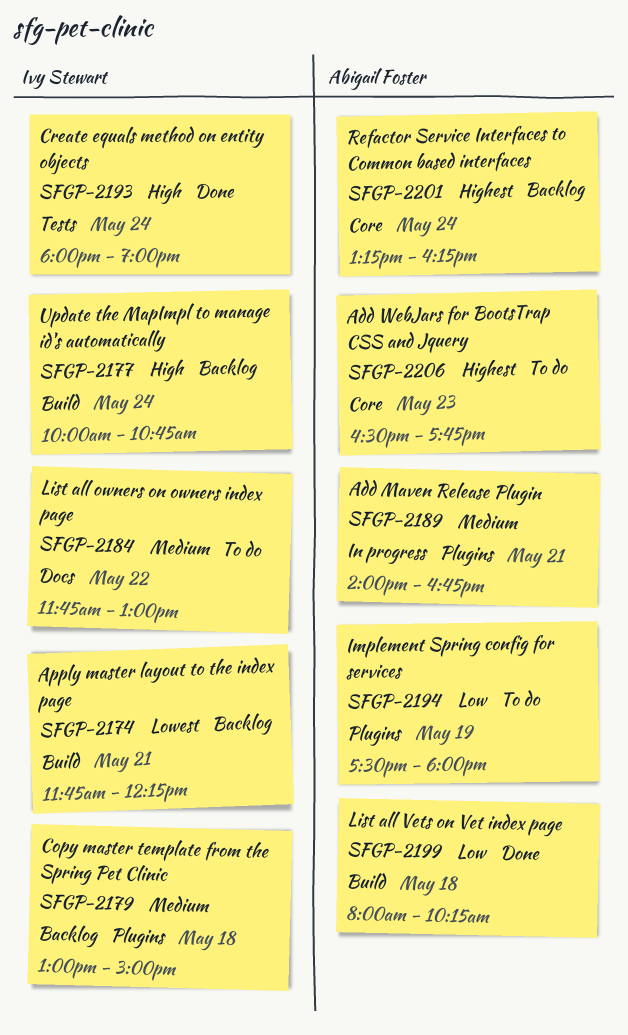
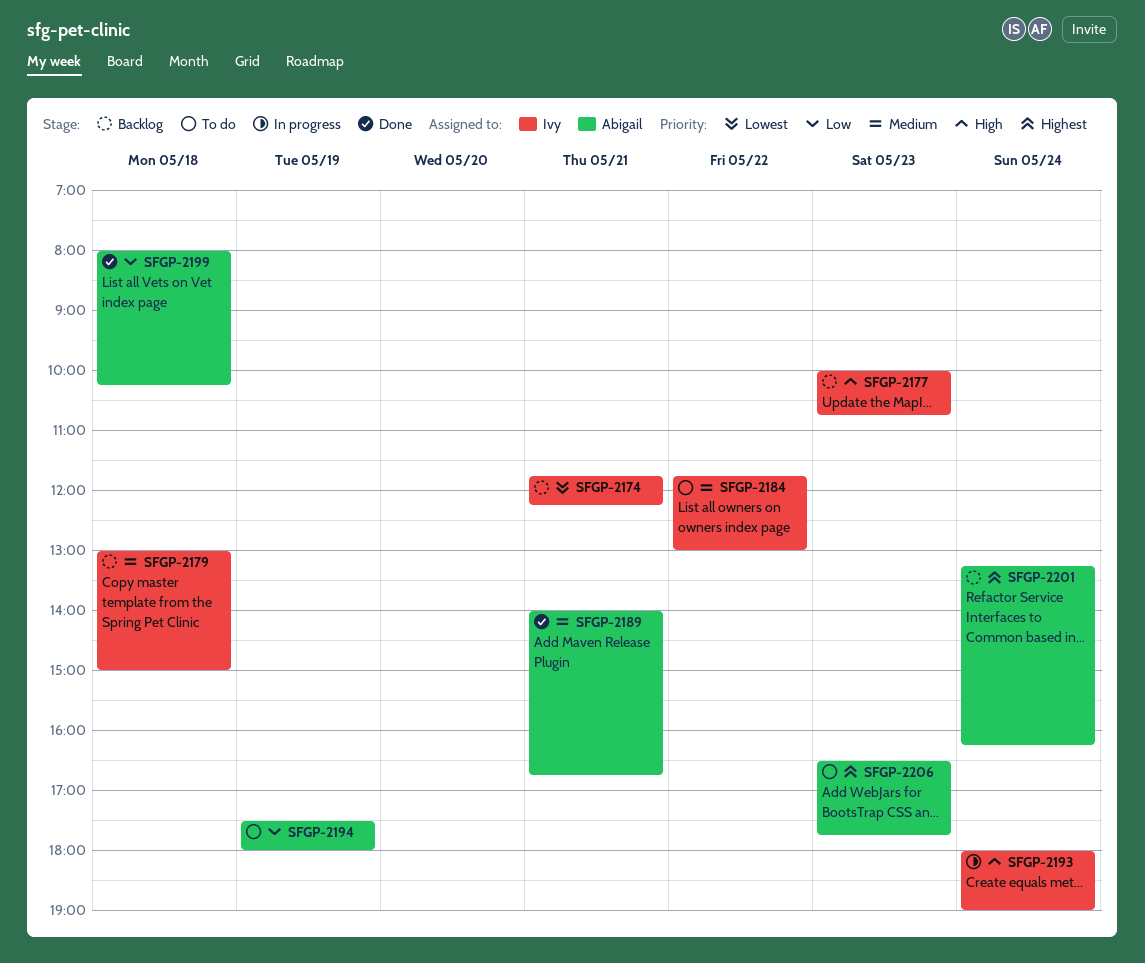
SFGP-2177, day: May 24 -> May 23
SFGP-2189, status: In progress -> Done
SFGP-2193, status: Done -> In progress

